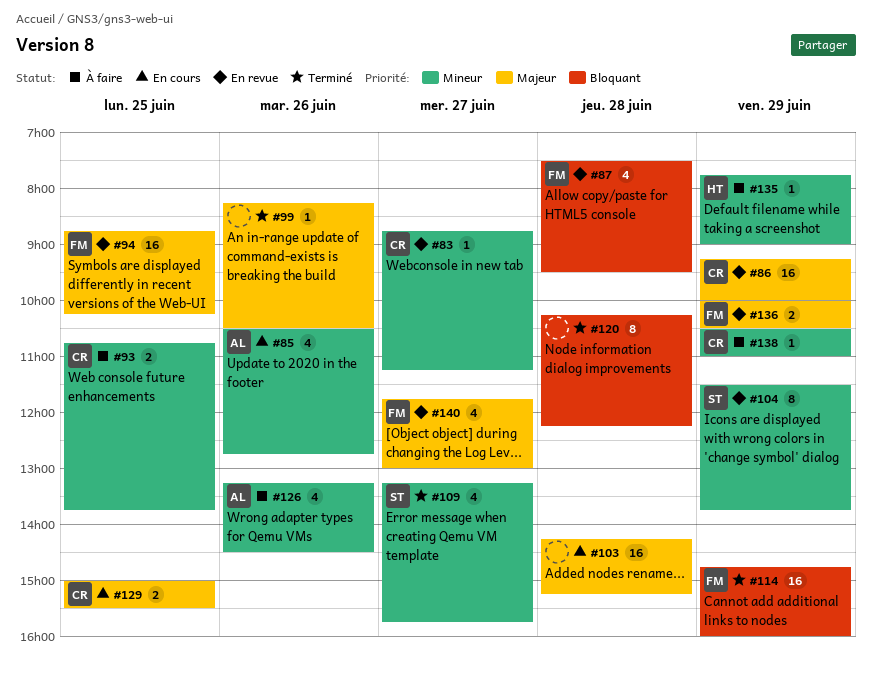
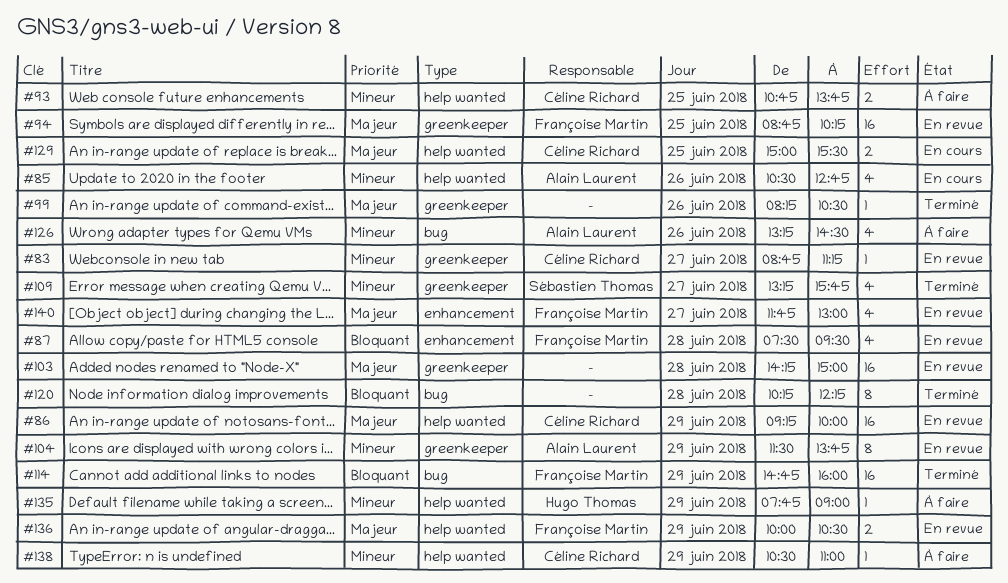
#103, status: En cours -> En revue
#103, ends: 15:15 -> 15:00
#104, owner: Sébastien Thomas -> Alain Laurent

